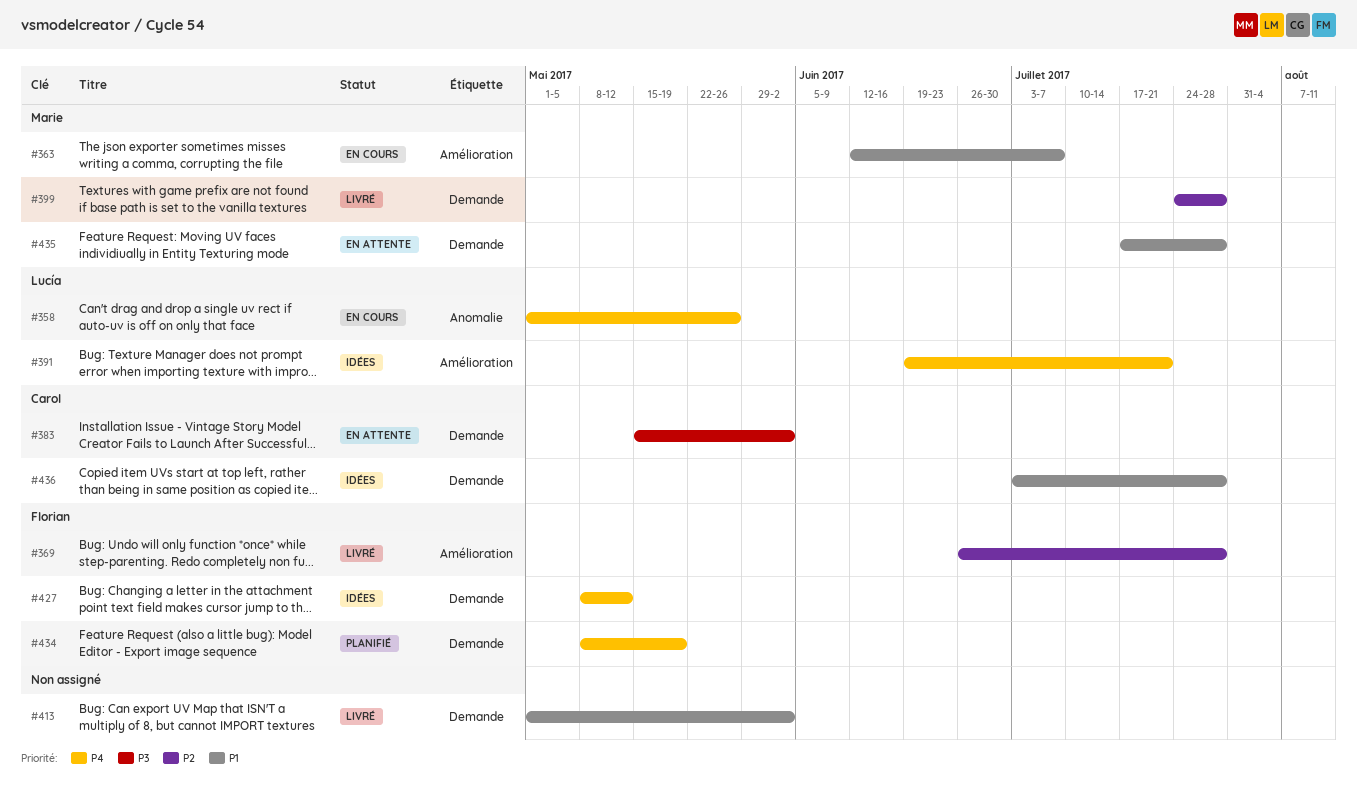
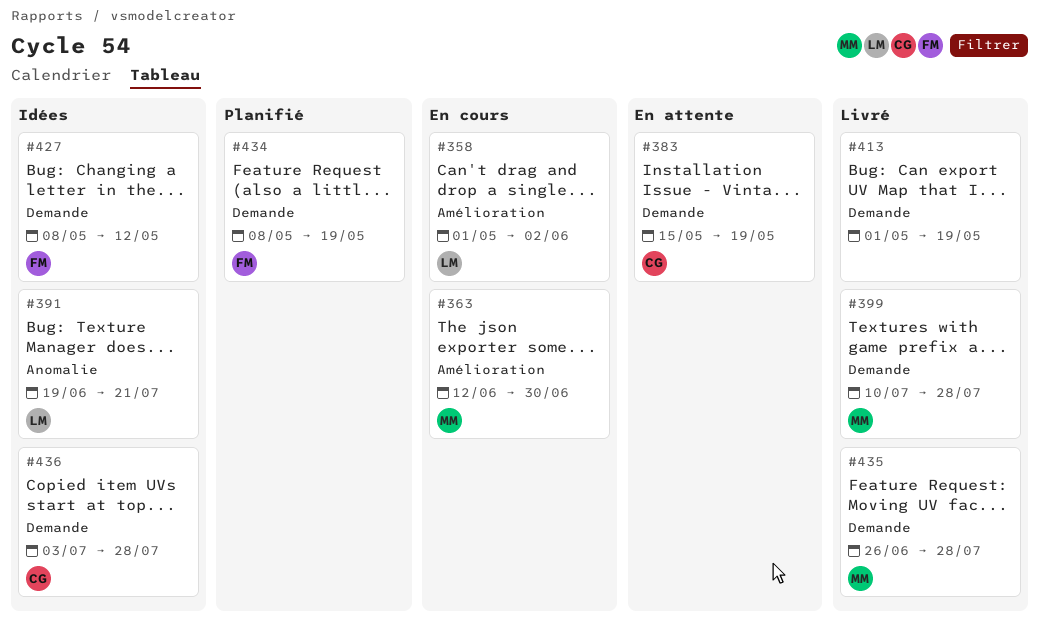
#358, label: Anomalie -> Amélioration
#358, due: May 26 -> Jun 2
#363, due: Jul 7 -> Jun 30
#369: present -> none
#383, due: Jun 2 -> May 19
#391, label: Amélioration -> Anomalie
#399, start: Jul 24 -> Jul 10
#413, due: Jun 2 -> May 19
#435, status: En attente -> Livré
#435, start: Jul 17 -> Jun 26

